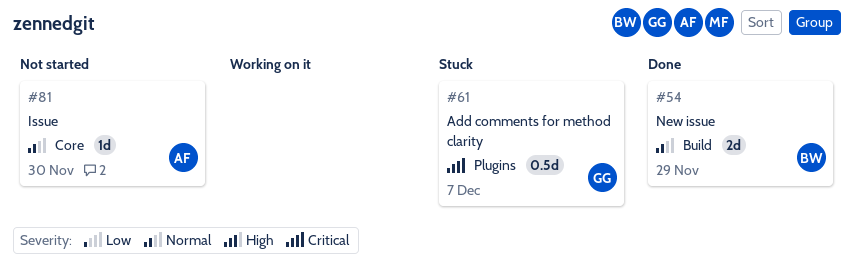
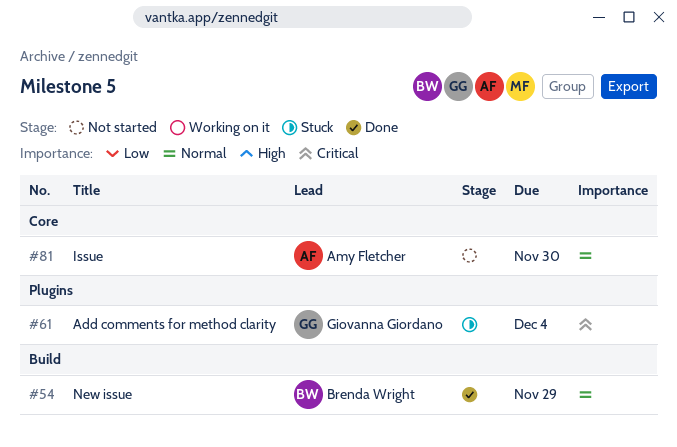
#61, due: Dec 7 -> Dec 4

